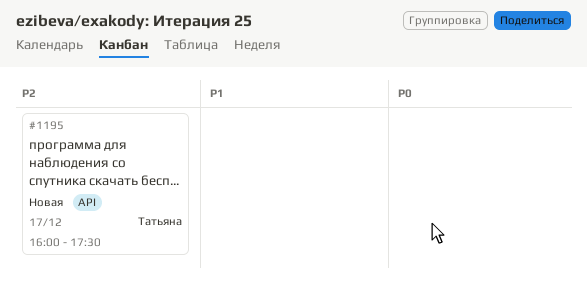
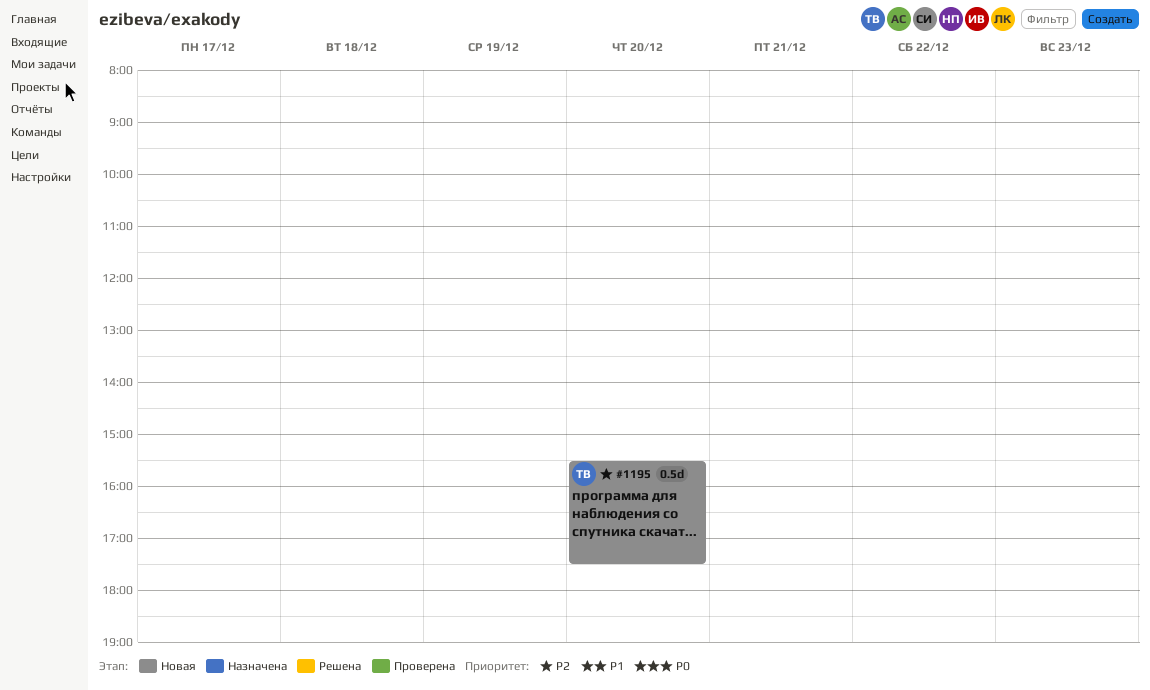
#1195, day: Dec 17 -> Dec 20
#1195, begins: 16:00 -> 15:30

